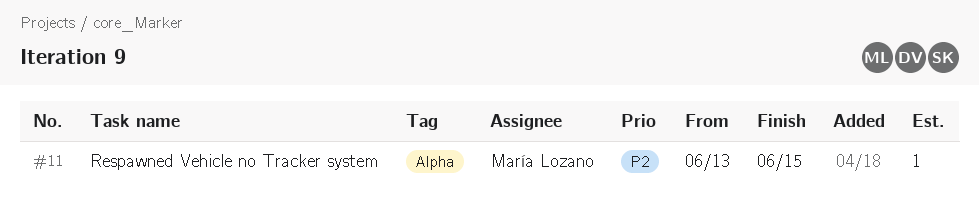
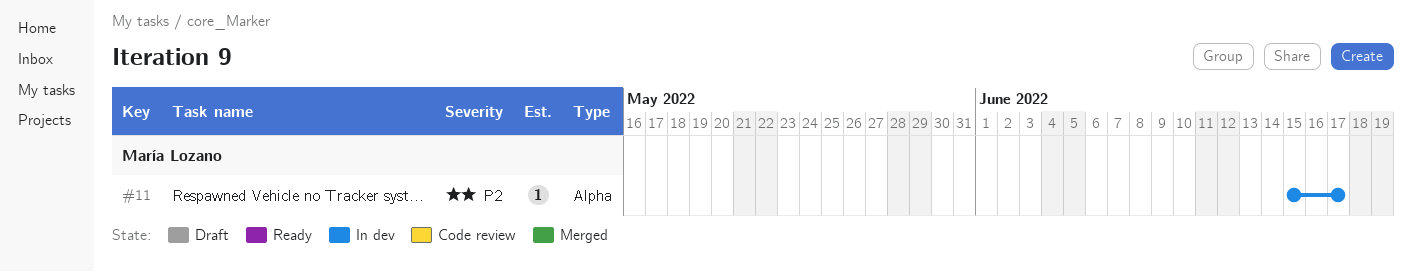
#11, start: Jun 13 -> Jun 15
#11, due: Jun 15 -> Jun 17

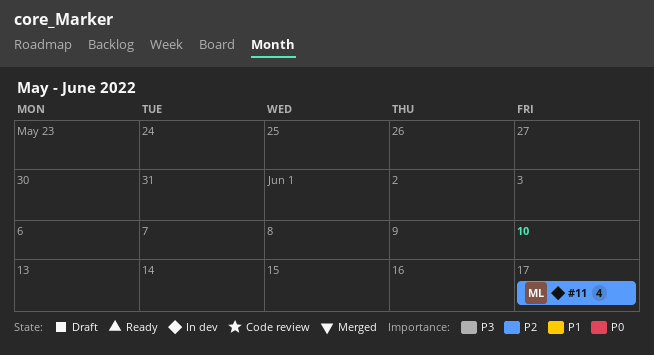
#11, estimate: 1 -> 4
#11, start: Jun 15 -> Jun 17

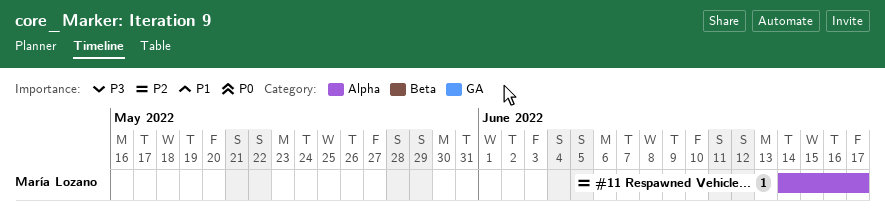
#11, estimate: 4 -> 1
#11, start: Jun 17 -> Jun 14

